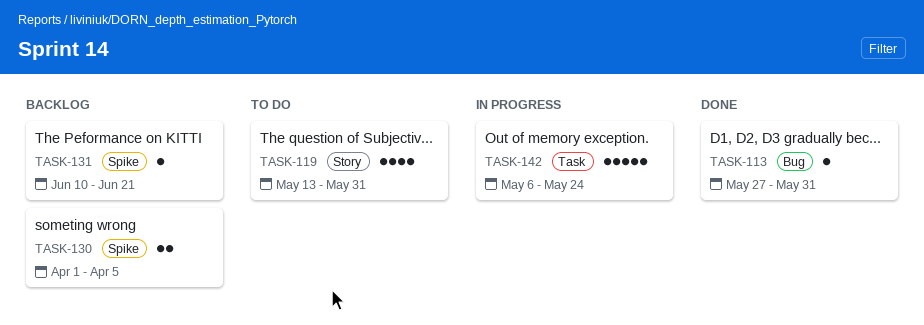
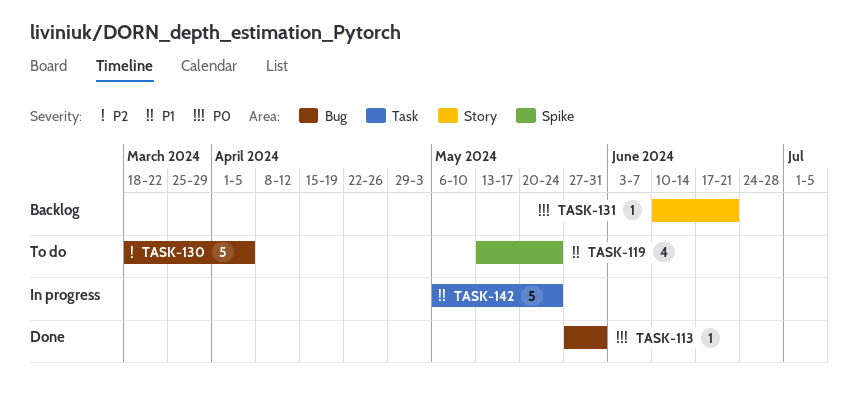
TASK-119, label: Story -> Spike
TASK-119, due: May 31 -> May 24
TASK-130, status: Backlog -> To do
TASK-130, label: Spike -> Bug
TASK-130, estimate: 2 -> 5
TASK-130, start: Apr 1 -> Mar 18
TASK-131, label: Spike -> Story

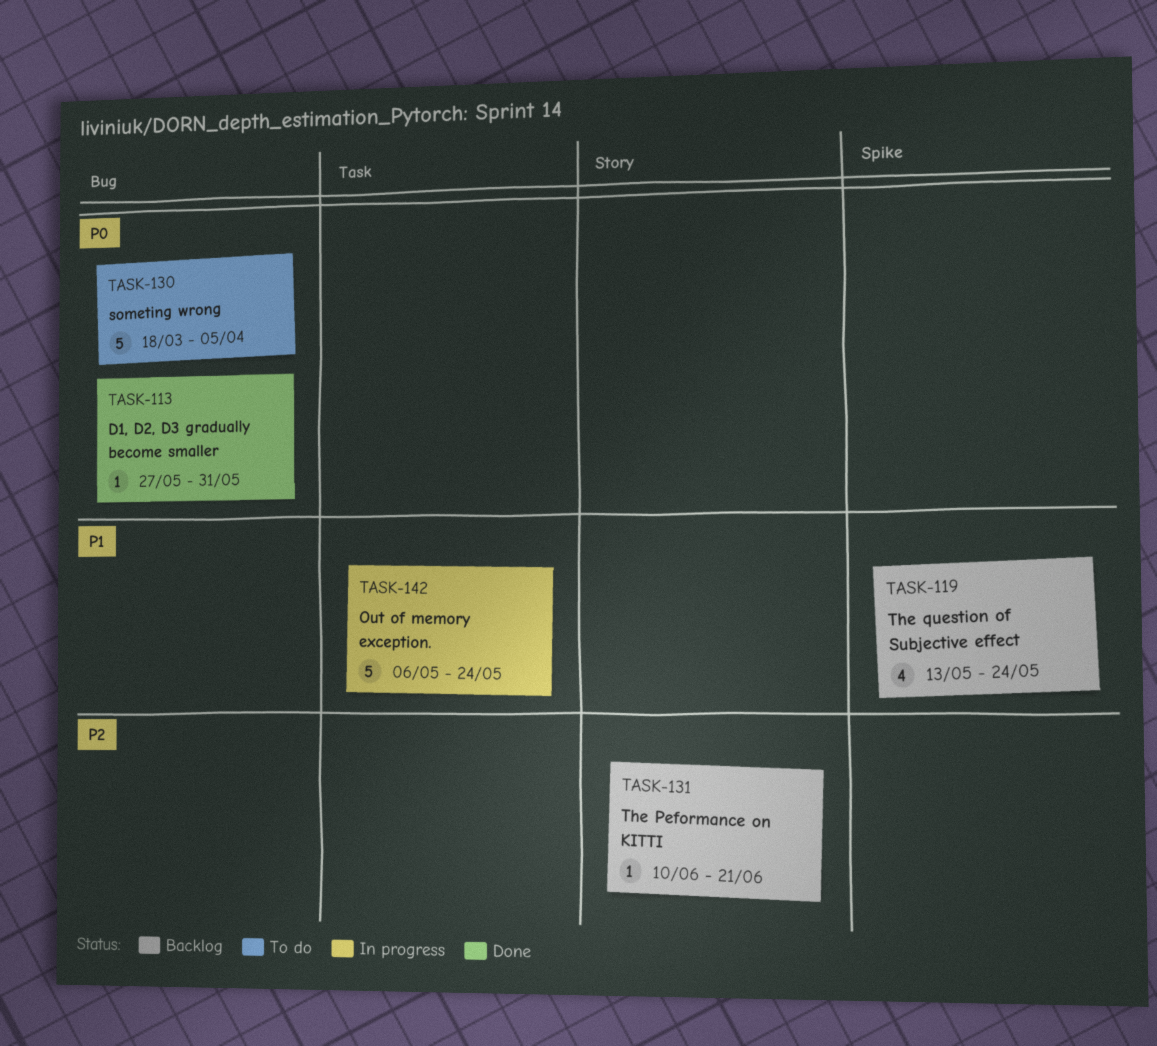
TASK-119, status: To do -> Backlog
TASK-130, priority: P2 -> P0
TASK-131, priority: P0 -> P2

